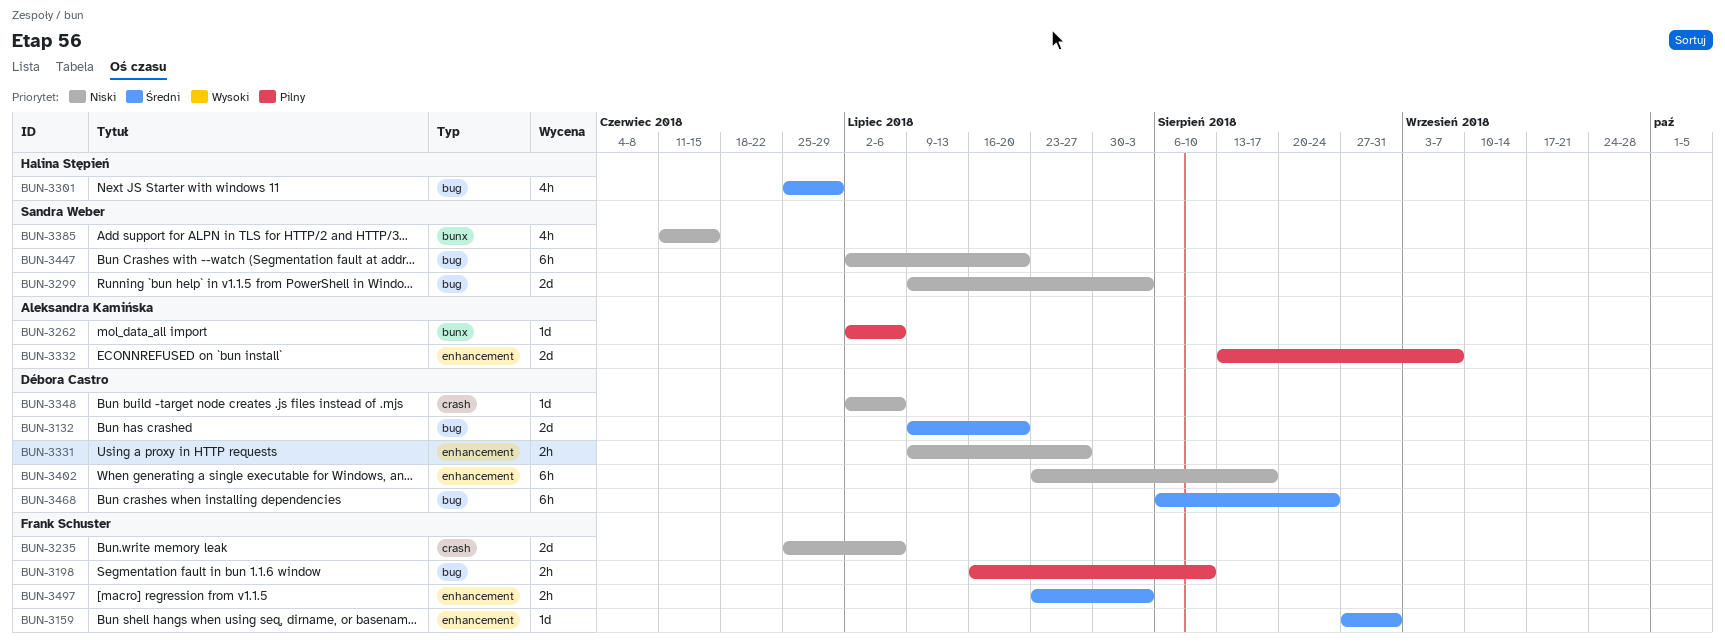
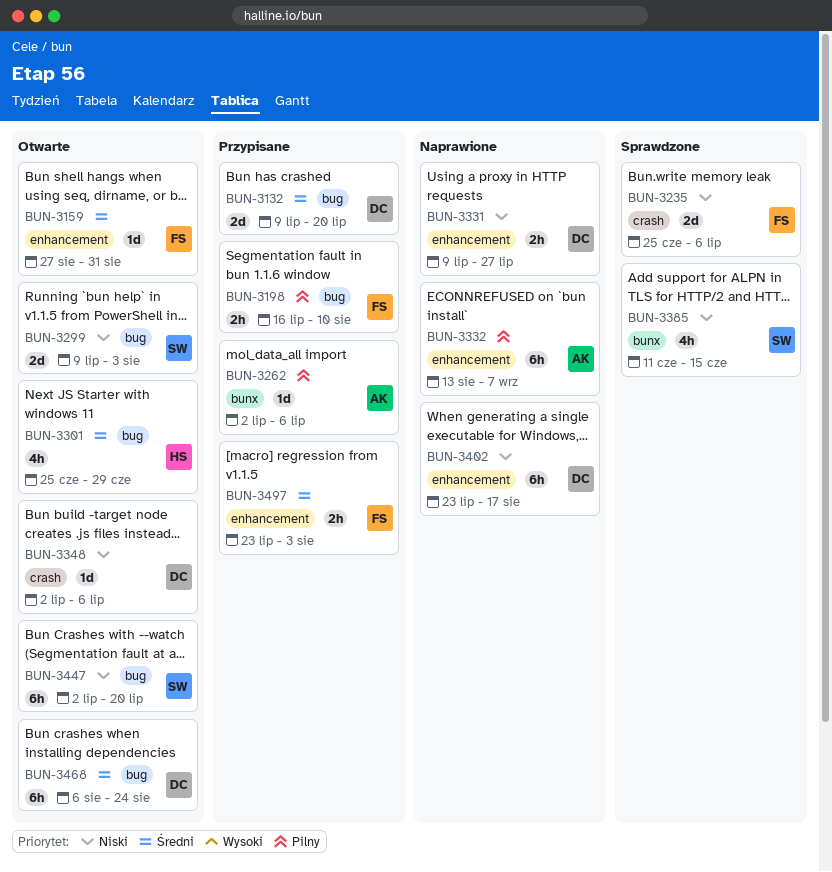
BUN-3332, estimate: 2d -> 6h

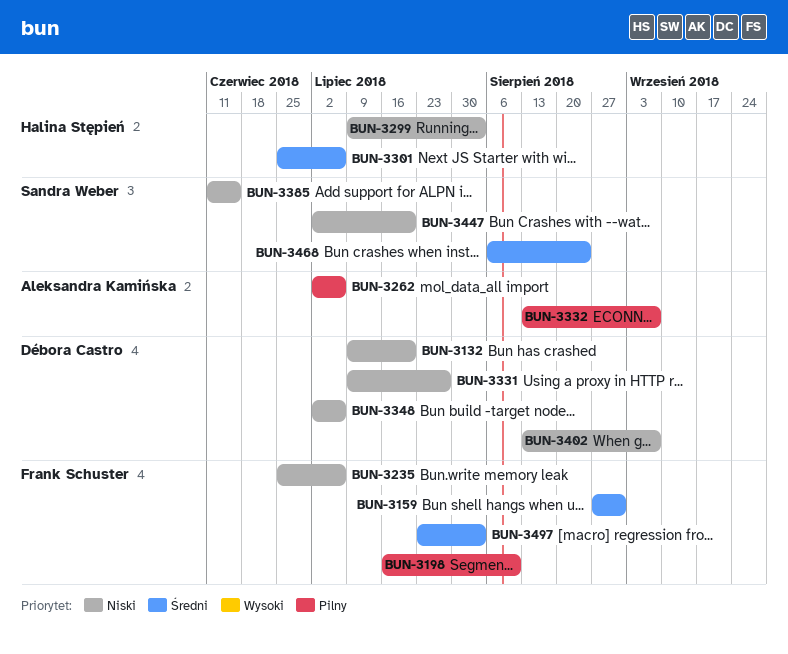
BUN-3132, priority: Średni -> Niski
BUN-3299, owner: Sandra Weber -> Halina Stępień
BUN-3301, due: Jun 29 -> Jul 6
BUN-3402, start: Jul 23 -> Aug 13
BUN-3402, due: Aug 17 -> Sep 7
BUN-3468, owner: Débora Castro -> Sandra Weber

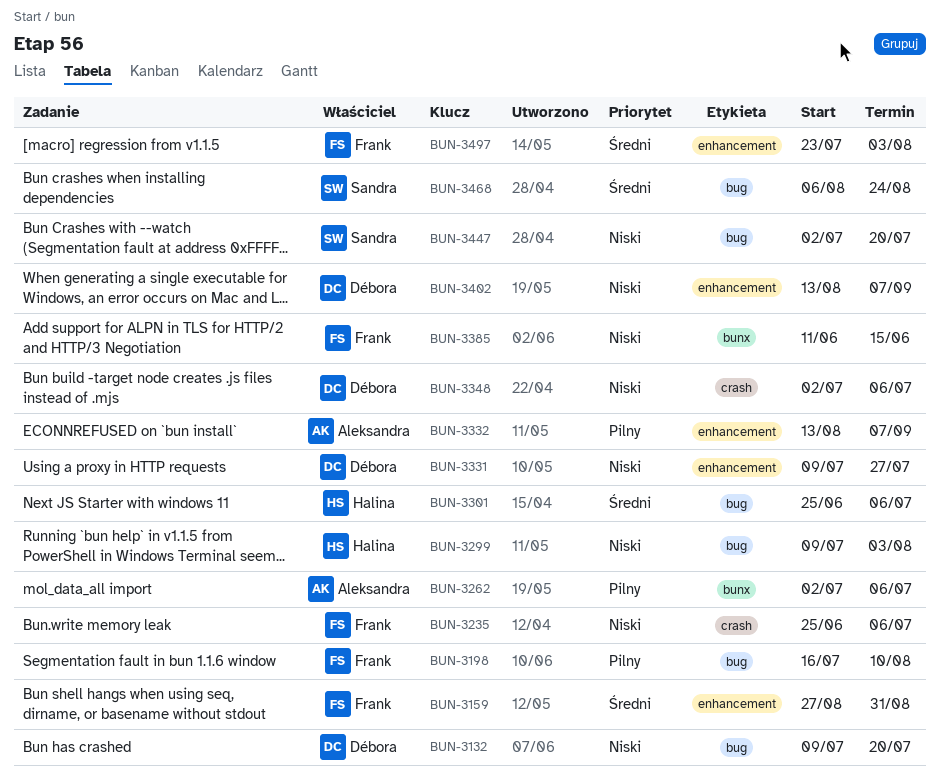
BUN-3385, owner: Sandra Weber -> Frank Schuster

